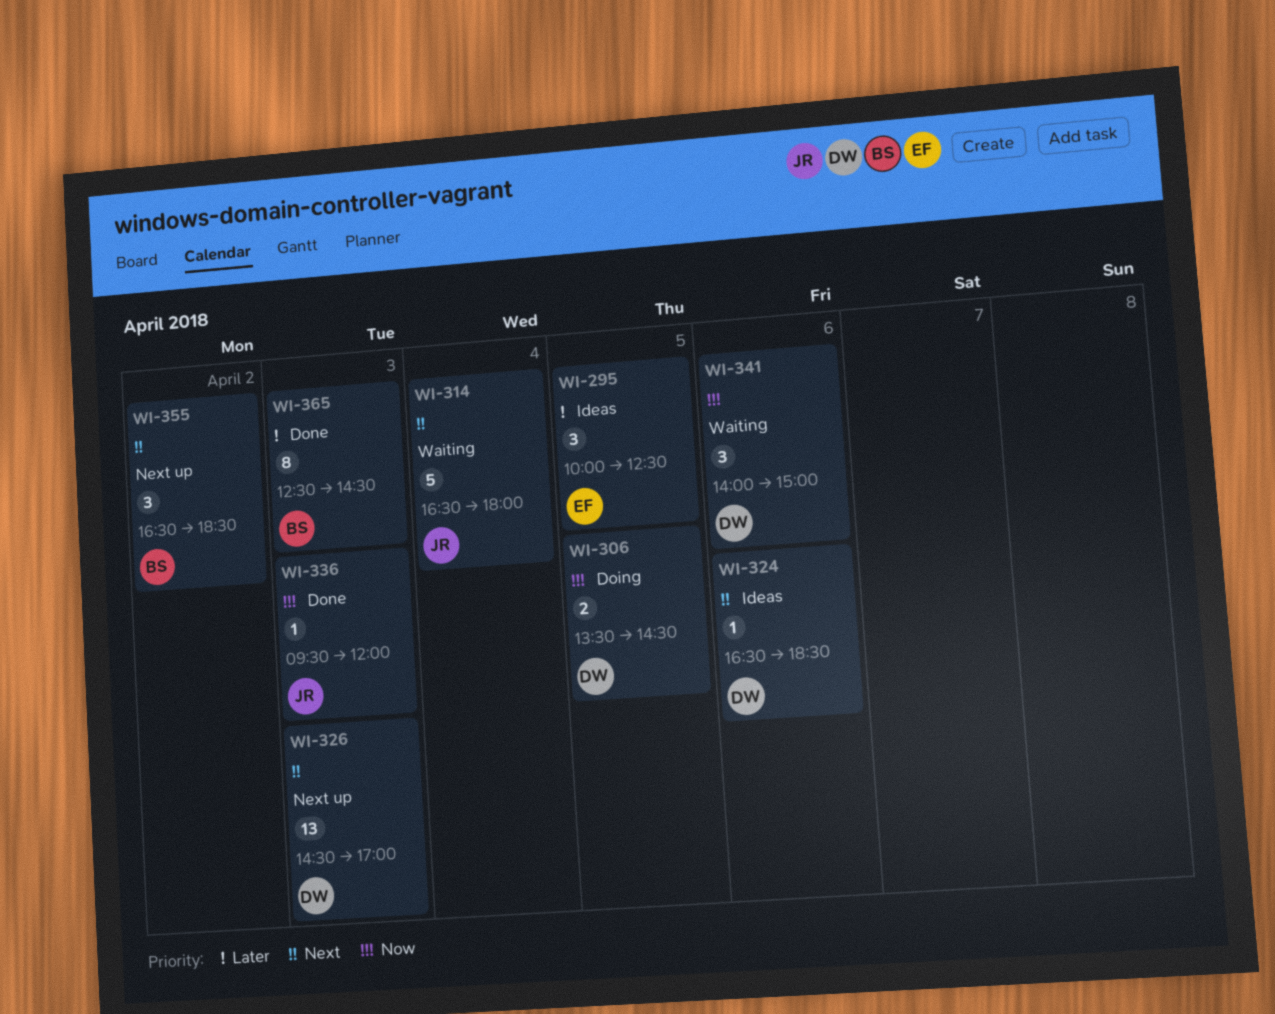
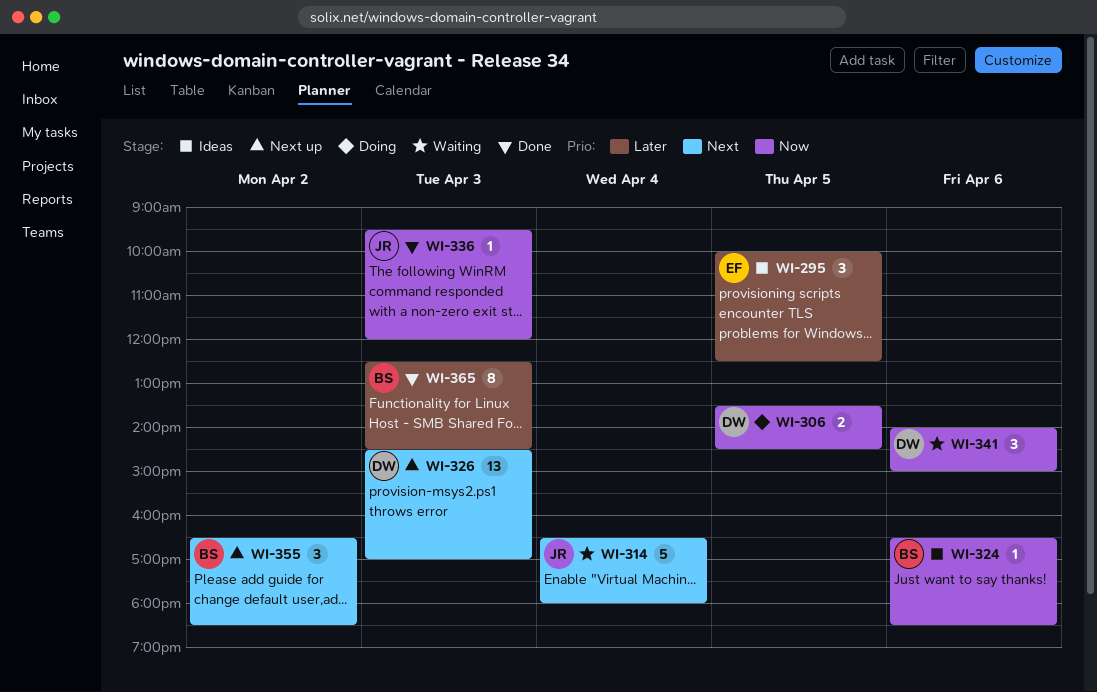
WI-324, owner: DW -> BS
WI-324, priority: Next -> Now

